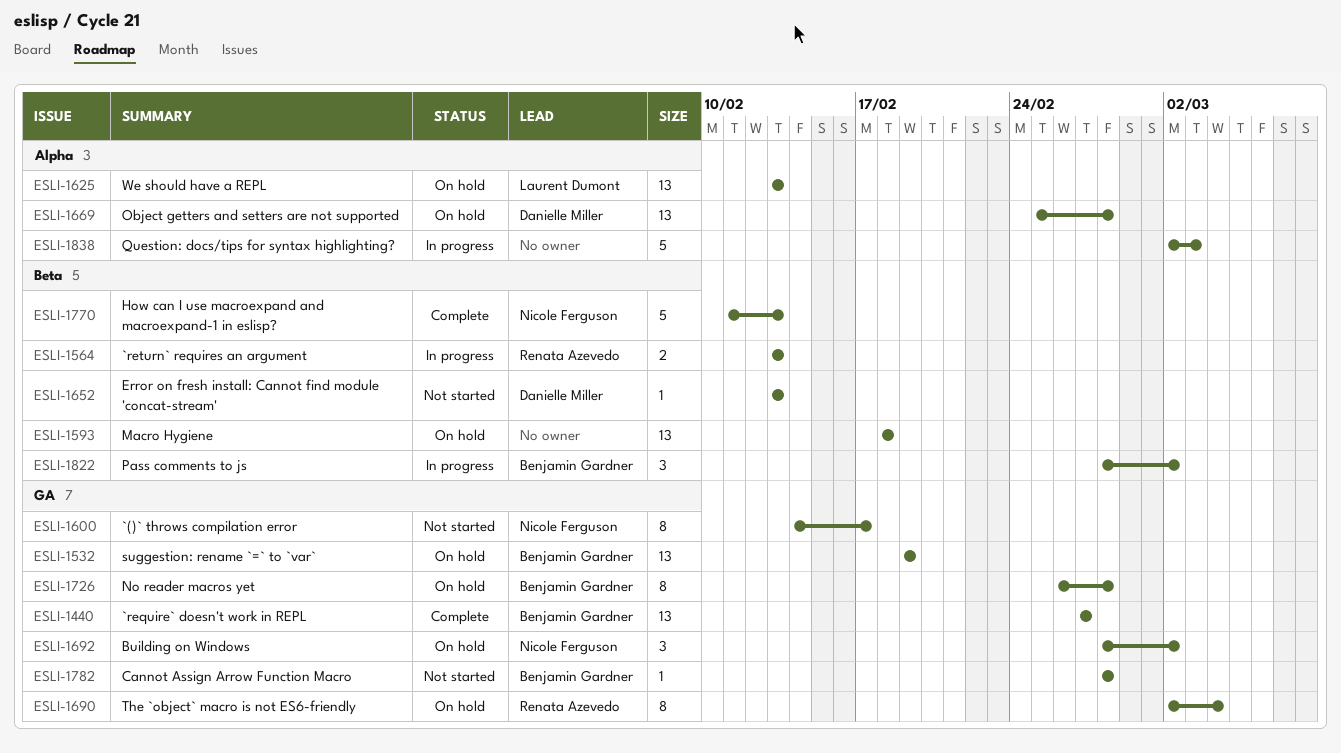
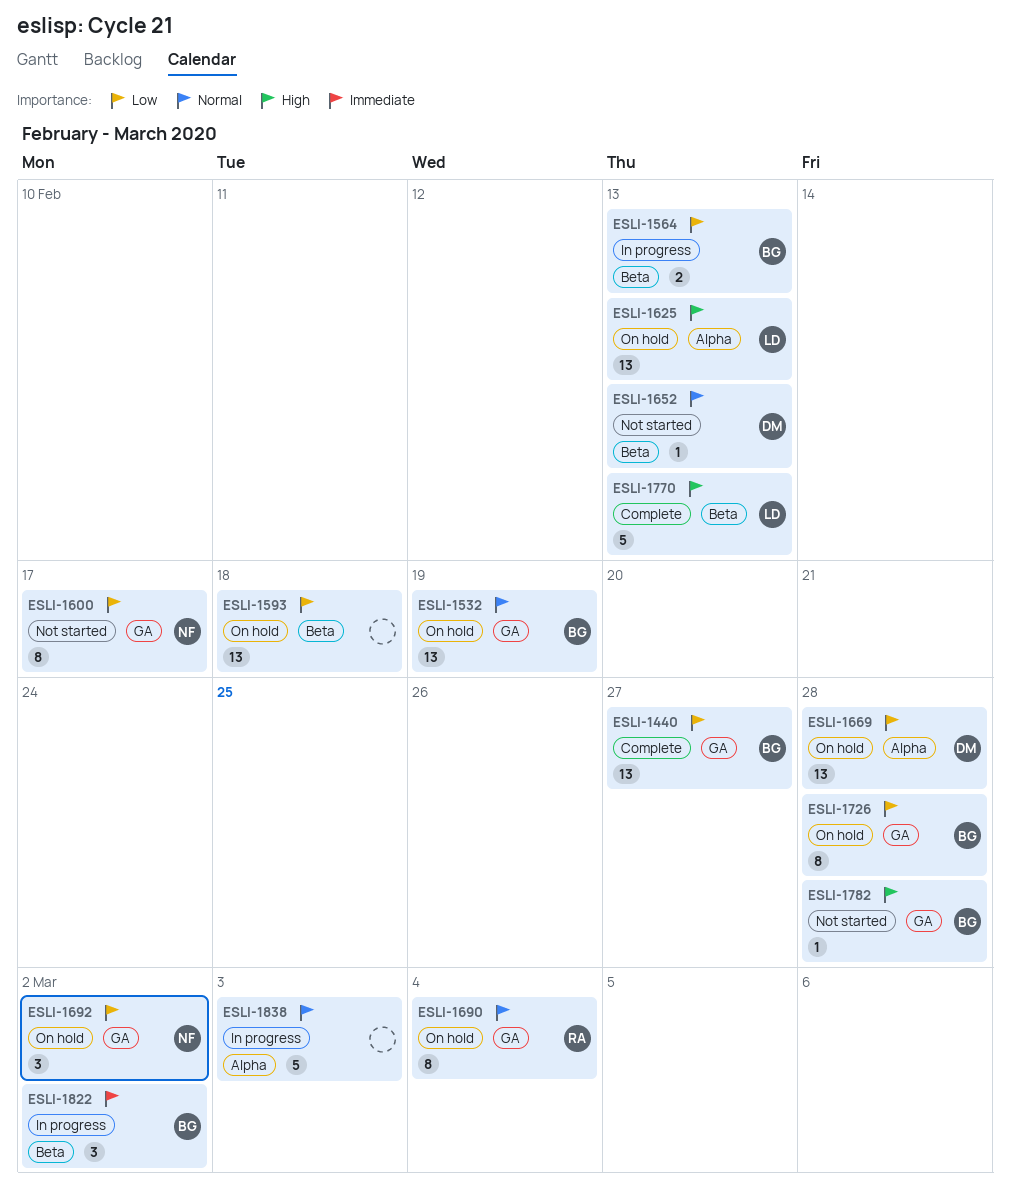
ESLI-1564, owner: Renata Azevedo -> Benjamin Gardner
ESLI-1770, owner: Nicole Ferguson -> Laurent Dumont

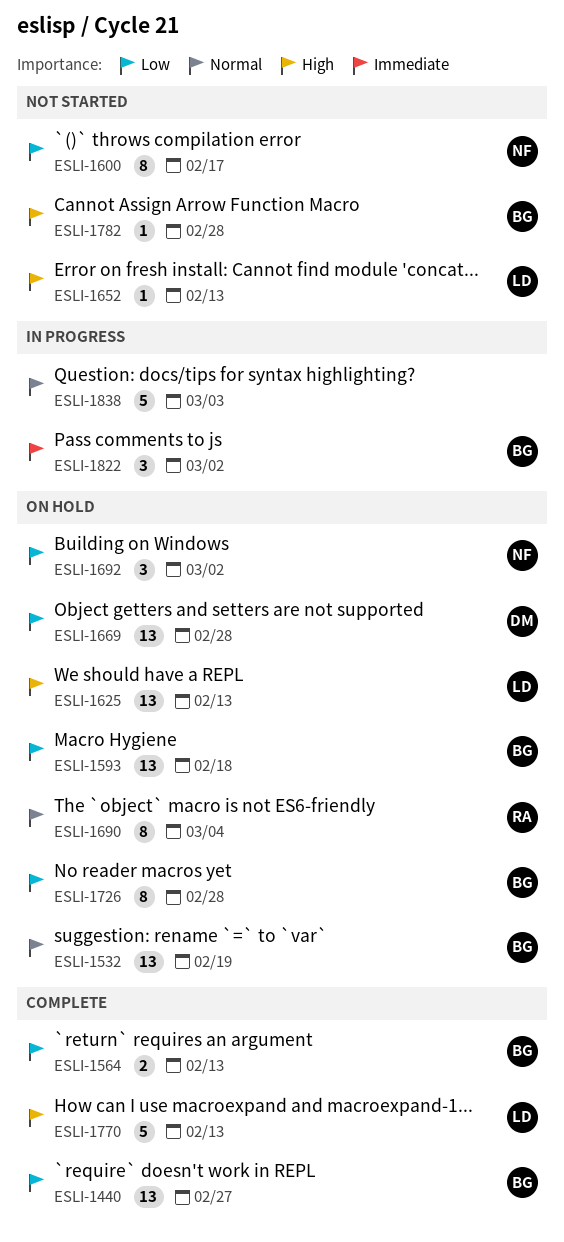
ESLI-1564, status: In progress -> Complete
ESLI-1593, owner: none -> BG
ESLI-1652, owner: DM -> LD
ESLI-1652, priority: Normal -> High

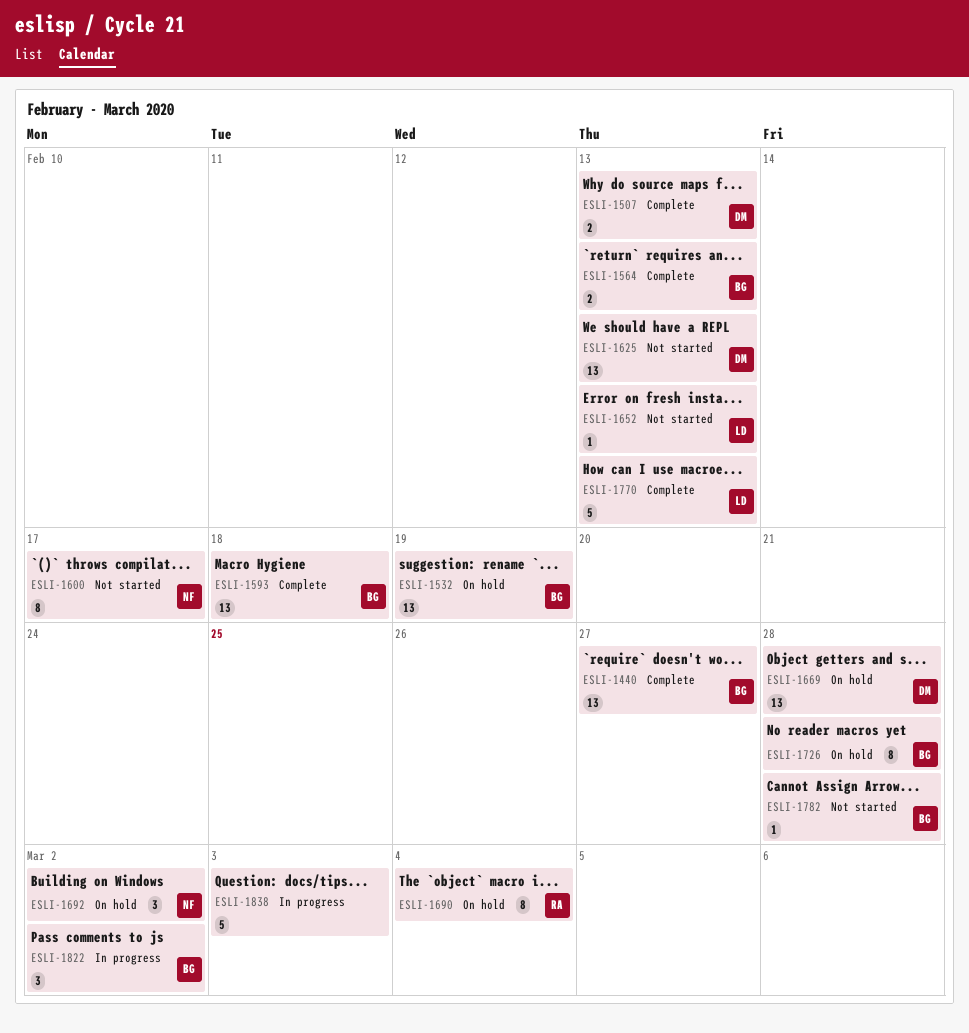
ESLI-1507: none -> present
ESLI-1593, status: On hold -> Complete
ESLI-1625, status: On hold -> Not started
ESLI-1625, owner: LD -> DM

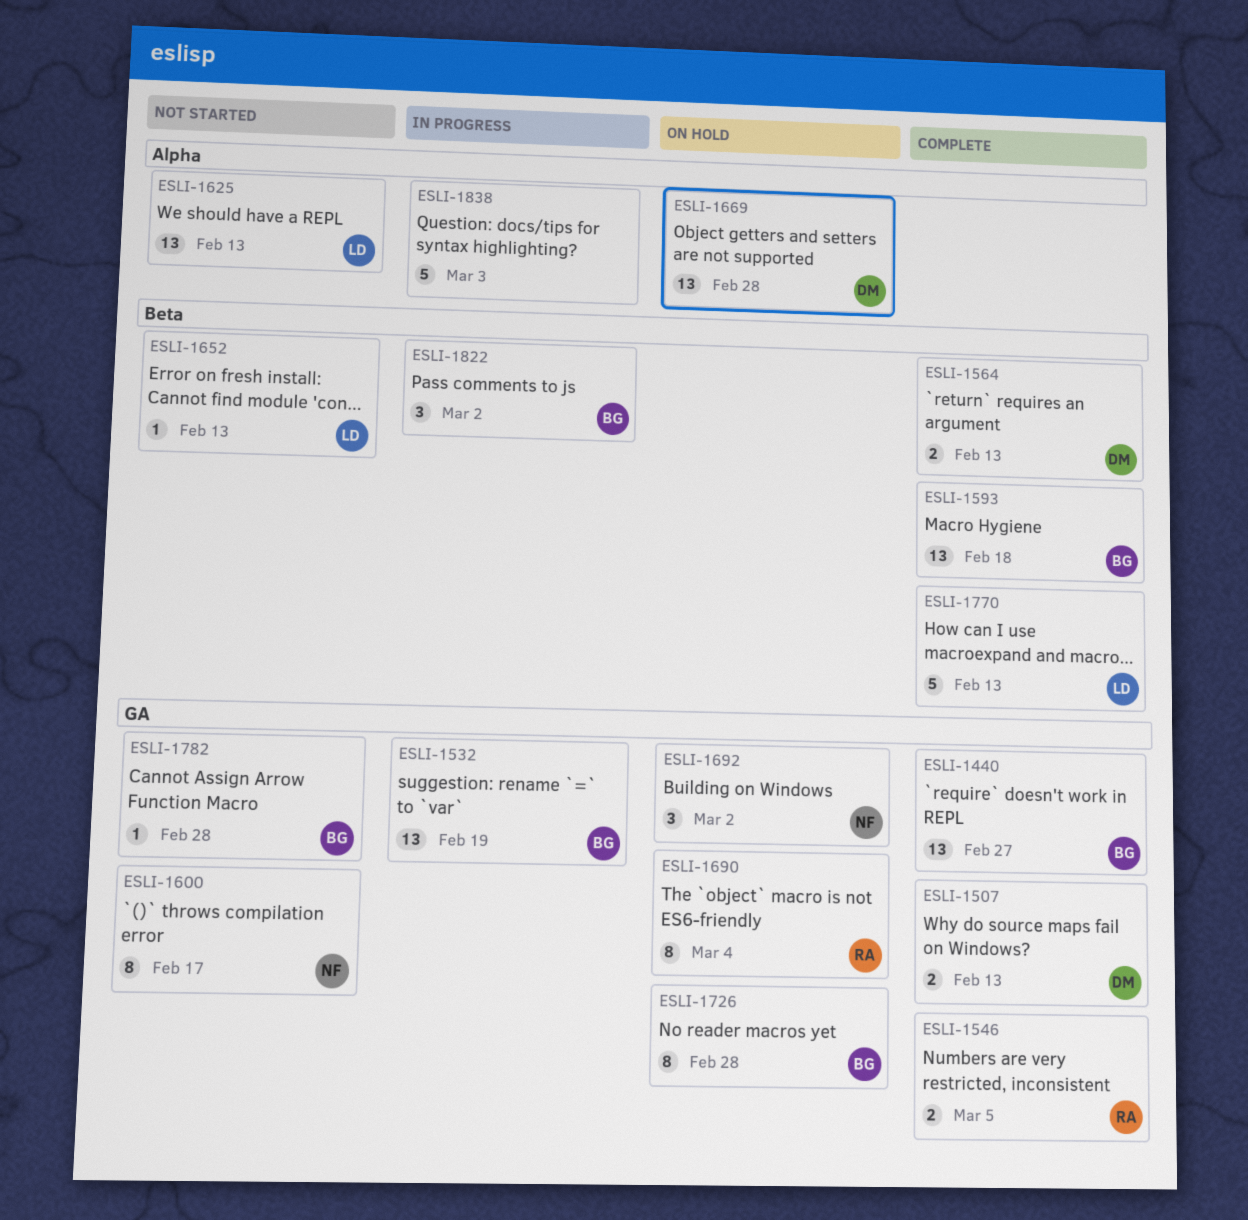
ESLI-1532, status: On hold -> In progress
ESLI-1546: none -> present
ESLI-1564, owner: BG -> DM
ESLI-1625, owner: DM -> LD

